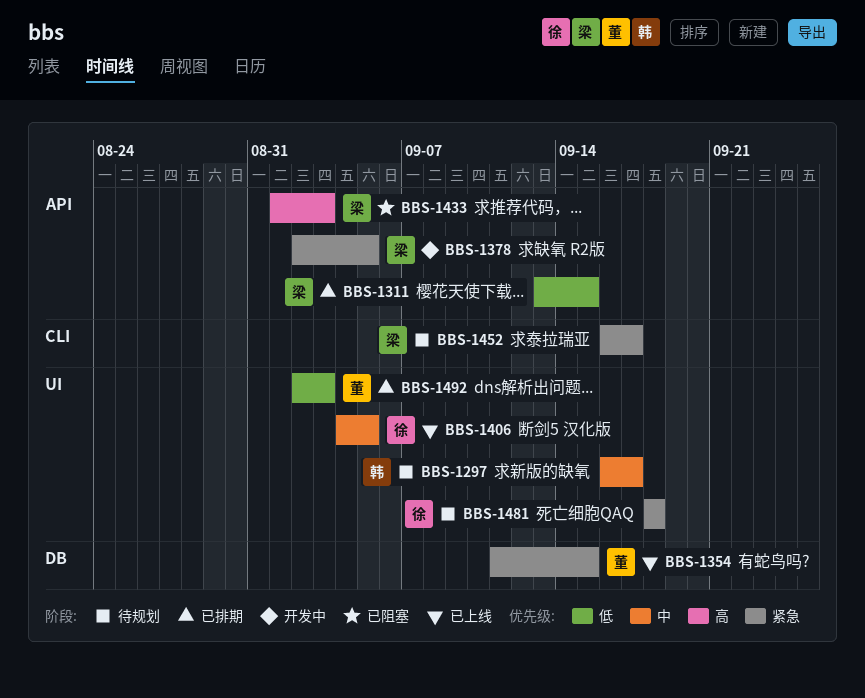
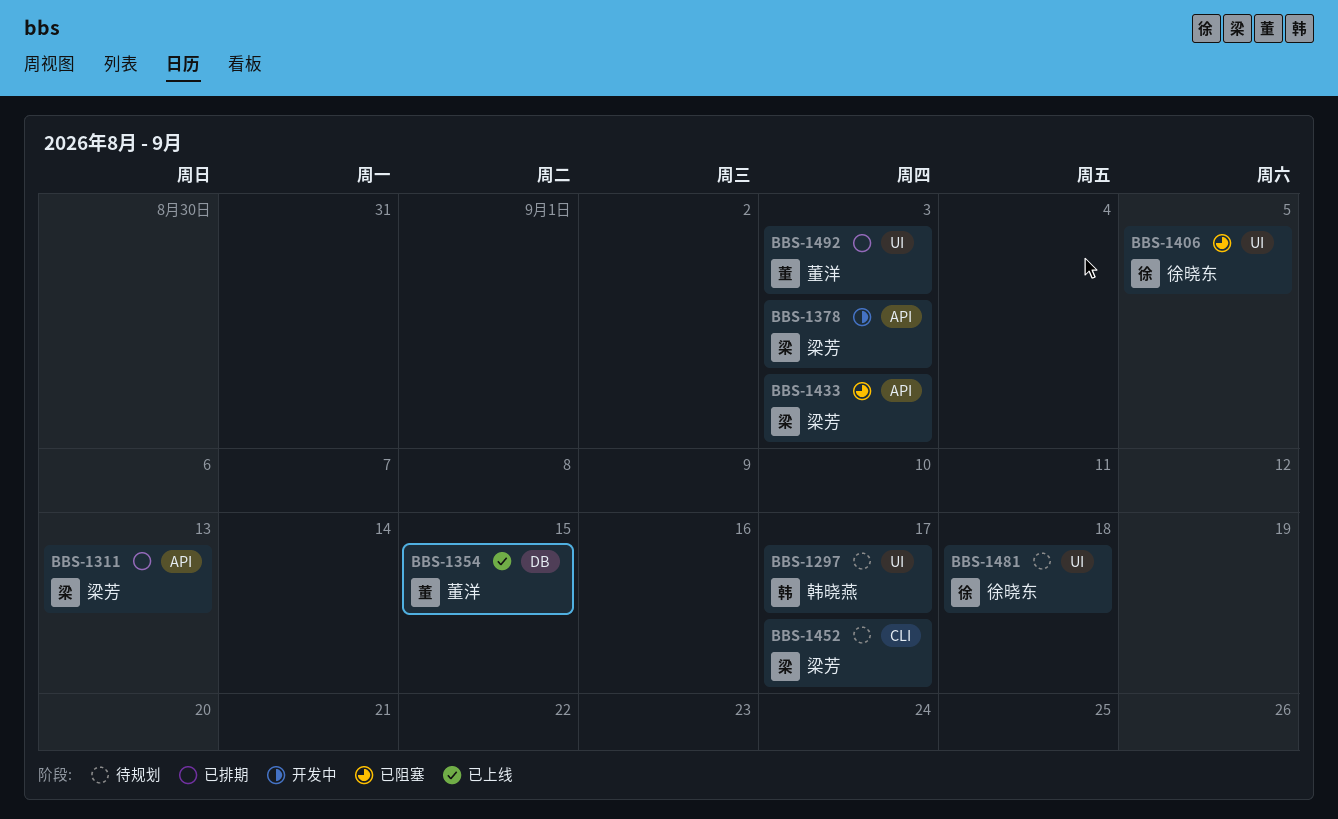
BBS-1311, due: Sep 15 -> Sep 13
BBS-1378, due: Sep 5 -> Sep 3
BBS-1406, status: 已上线 -> 已阻塞

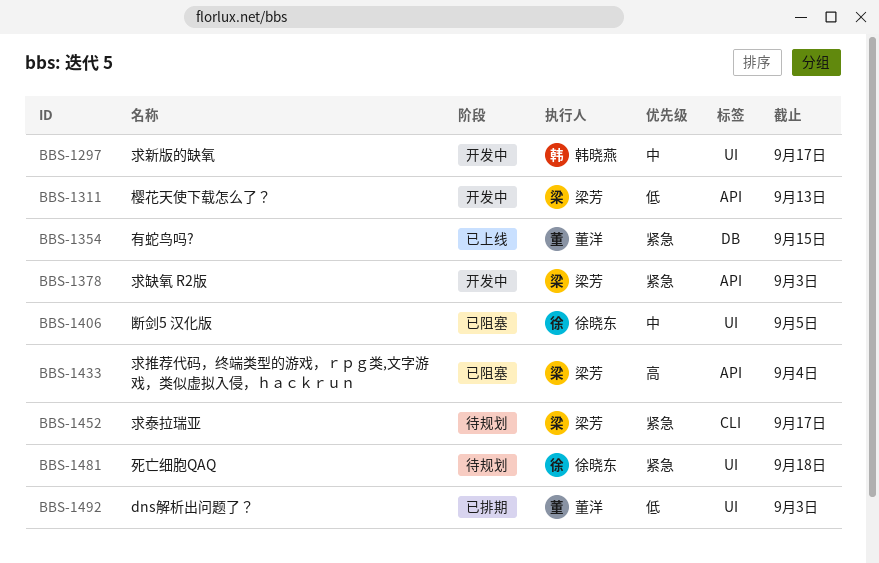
BBS-1297, status: 待规划 -> 开发中
BBS-1311, status: 已排期 -> 开发中
BBS-1433, due: Sep 3 -> Sep 4

